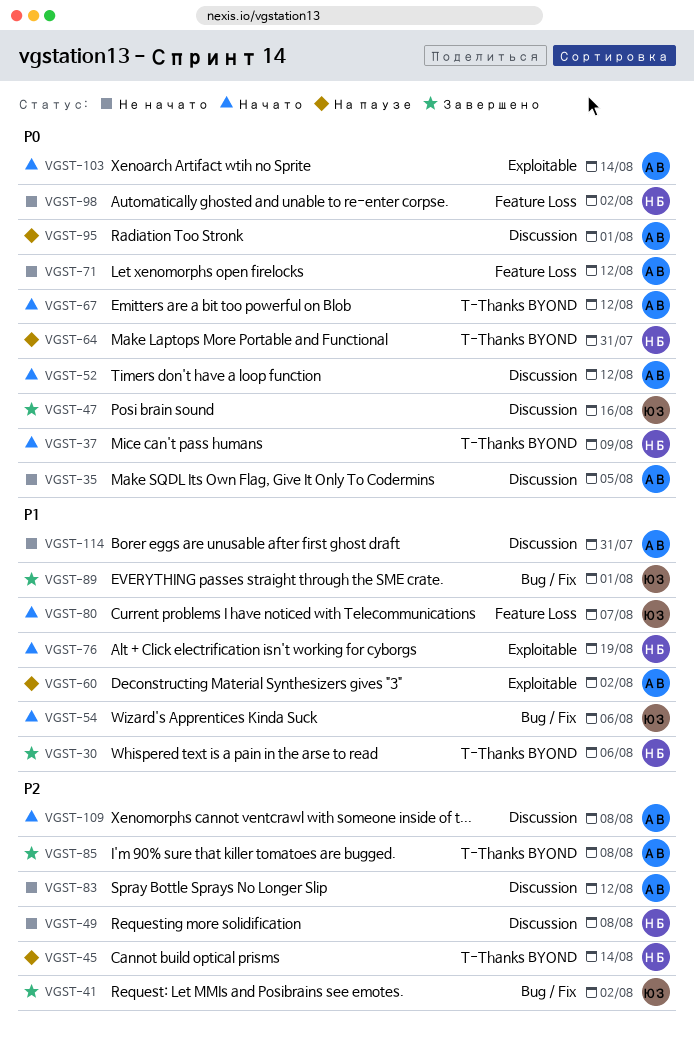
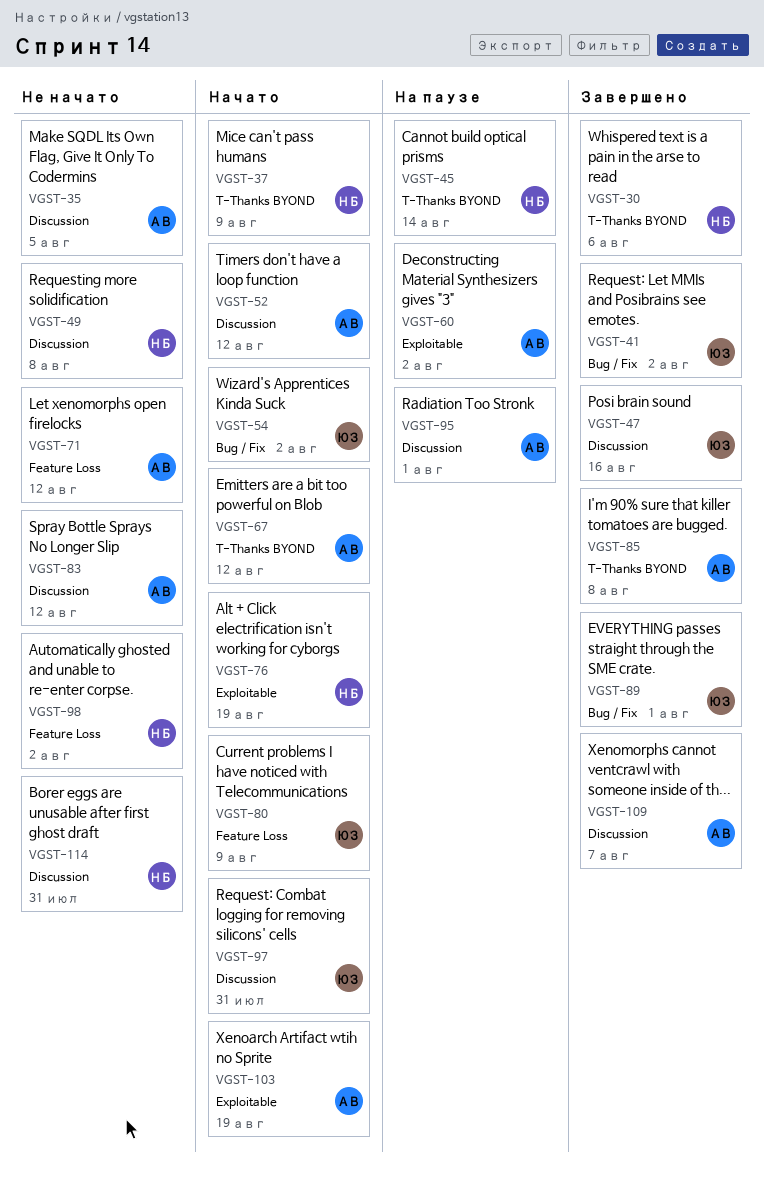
VGST-54, due: Aug 6 -> Aug 2
VGST-64: present -> none
VGST-80, due: Aug 7 -> Aug 9
VGST-97: none -> present
VGST-103, due: Aug 14 -> Aug 19
VGST-109, status: Начато -> Завершено
VGST-109, due: Aug 8 -> Aug 7
VGST-114, owner: АВ -> НБ

